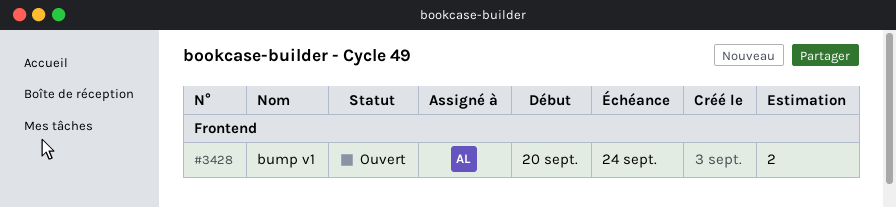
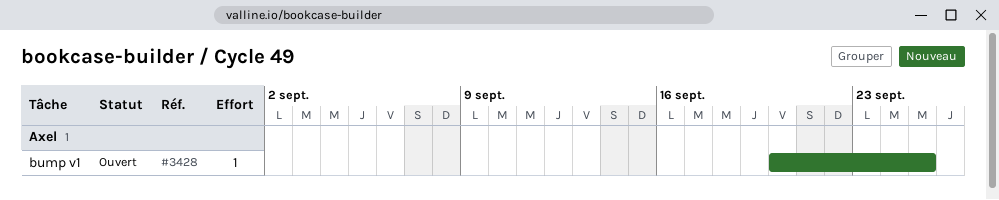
#3428, estimate: 2 -> 1
#3428, due: Sep 24 -> Sep 25

